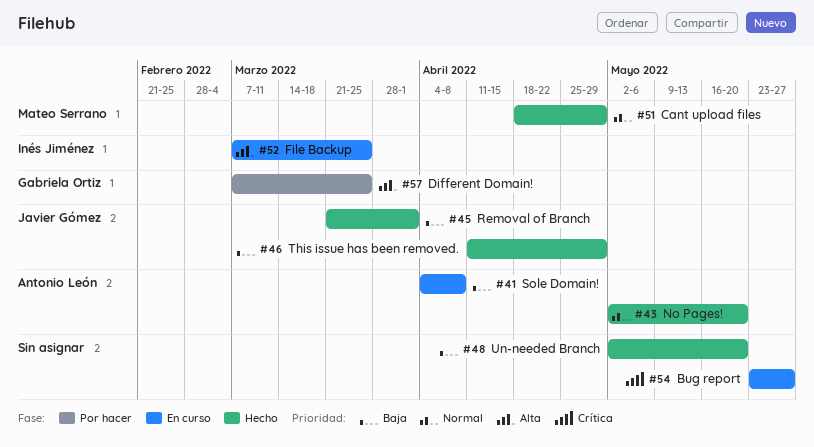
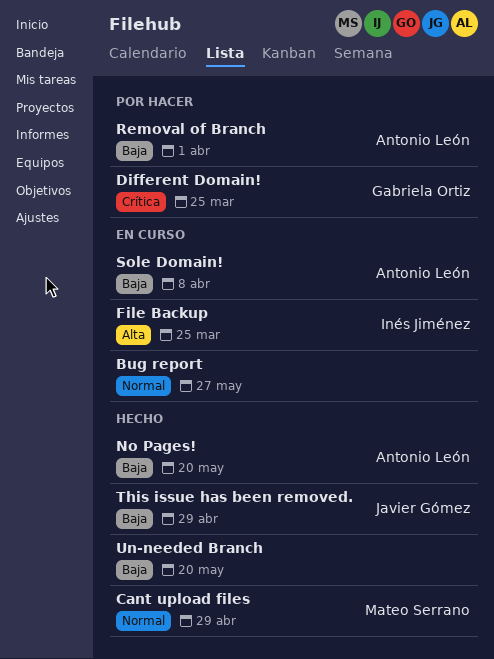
Bug report, priority: Crítica -> Normal
Different Domain!, priority: Alta -> Crítica
No Pages!, priority: Normal -> Baja
Removal of Branch, status: Hecho -> Por hacer
Removal of Branch, owner: Javier Gómez -> Antonio León

